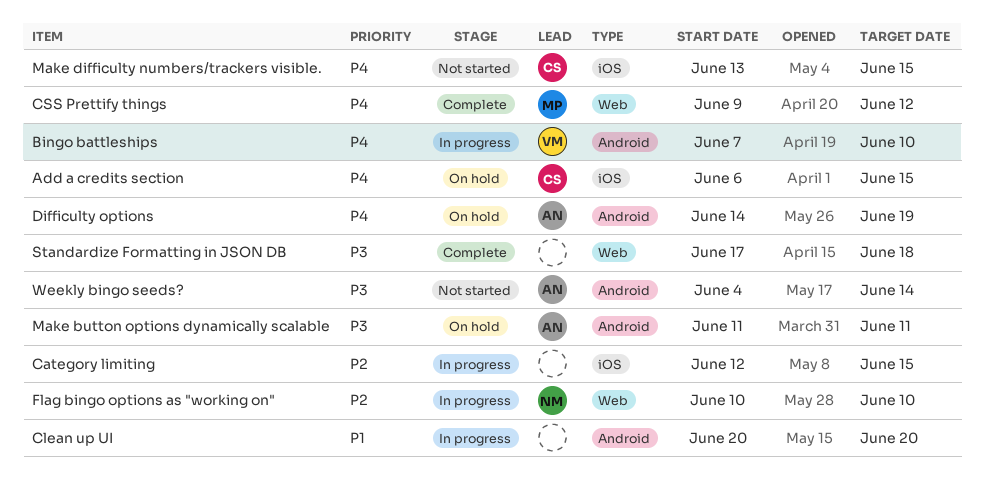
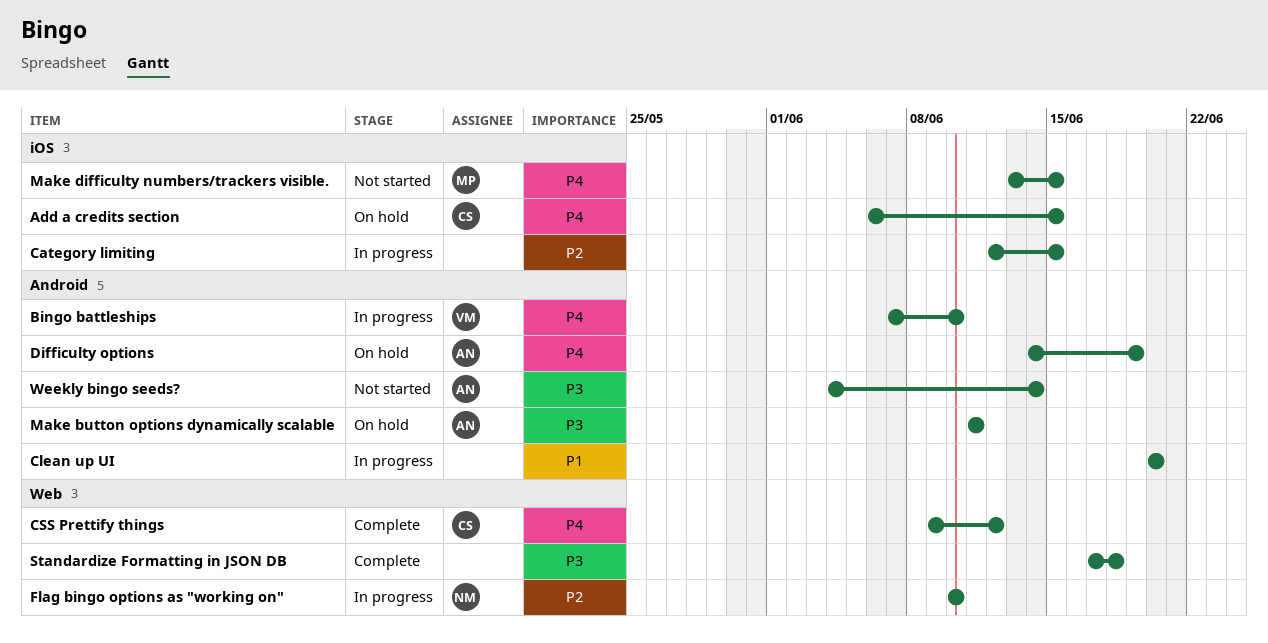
CSS Prettify things, owner: MP -> CS
Make difficulty numbers/trackers visible., owner: CS -> MP

